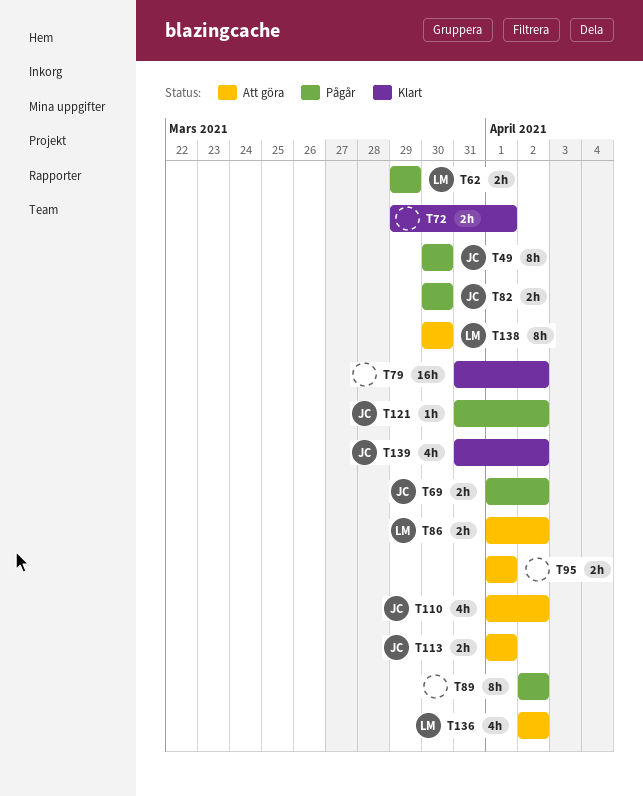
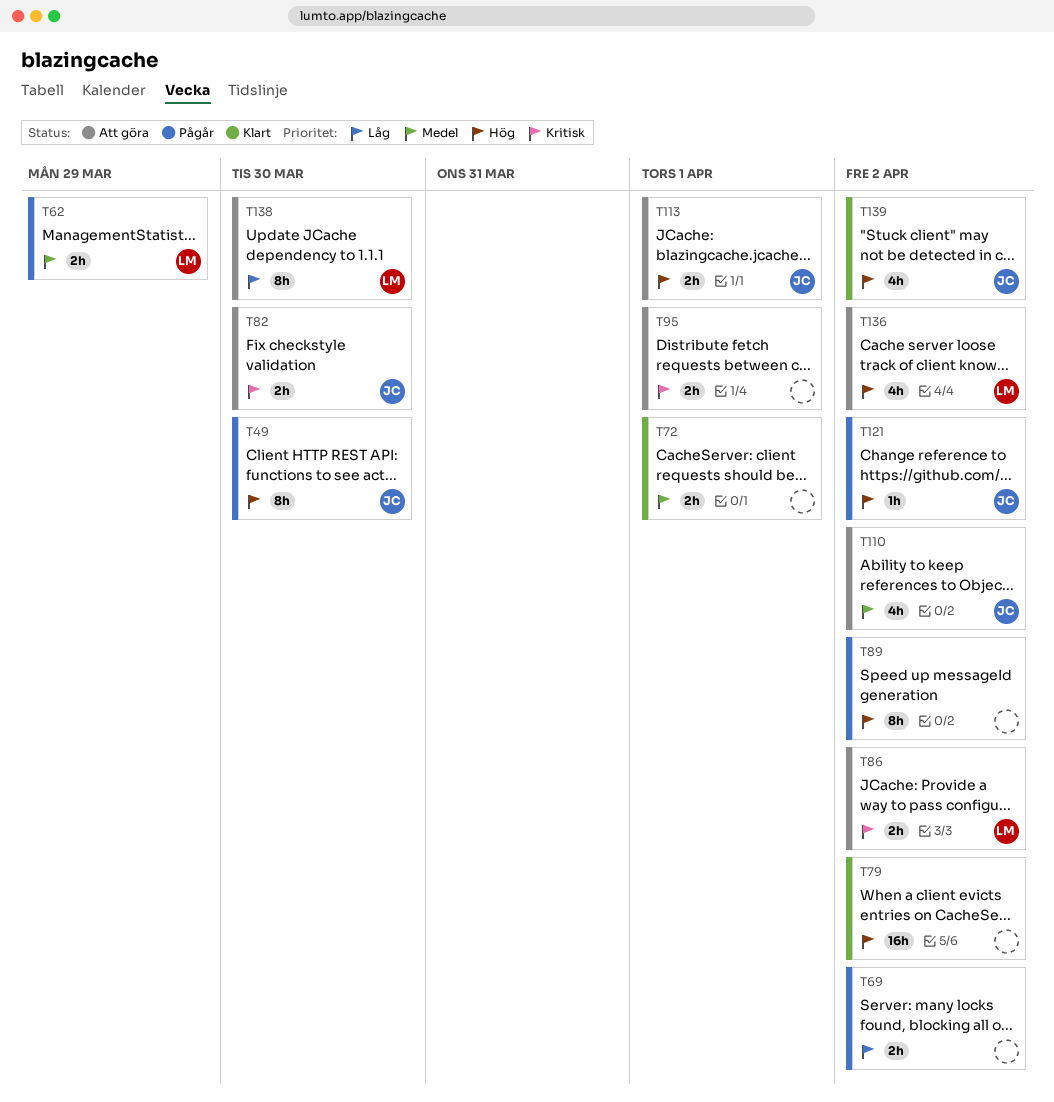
T69, owner: JC -> none
T82, status: Pågår -> Att göra

